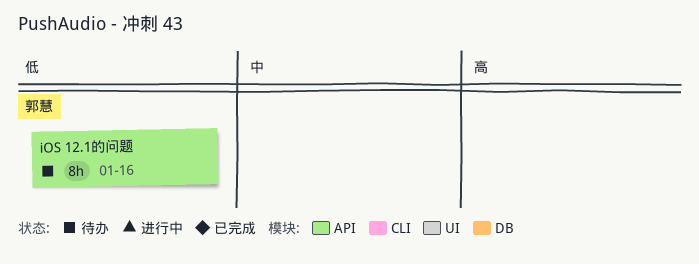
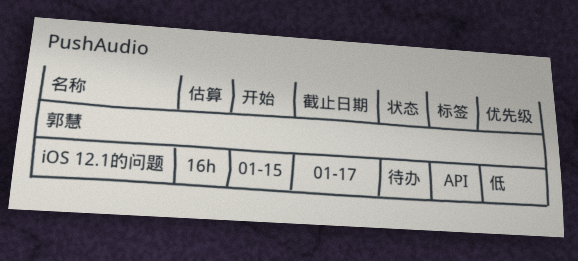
iOS 12.1的问题, estimate: 8h -> 16h
iOS 12.1的问题, due: Jan 16 -> Jan 17

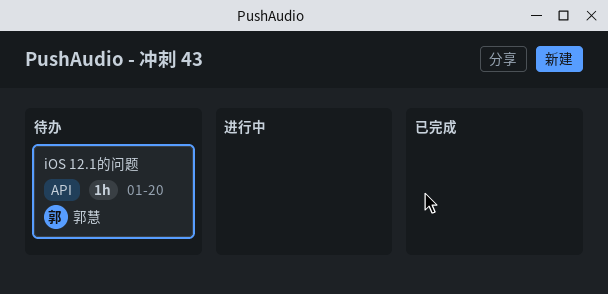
iOS 12.1的问题, estimate: 16h -> 1h
iOS 12.1的问题, due: Jan 17 -> Jan 20

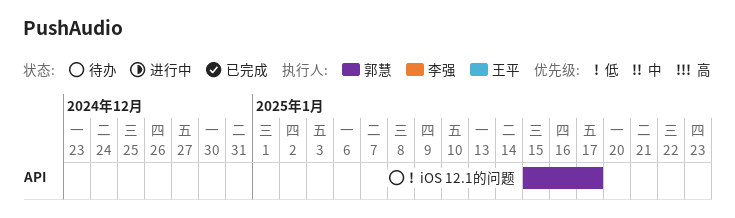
iOS 12.1的问题, due: Jan 20 -> Jan 17

